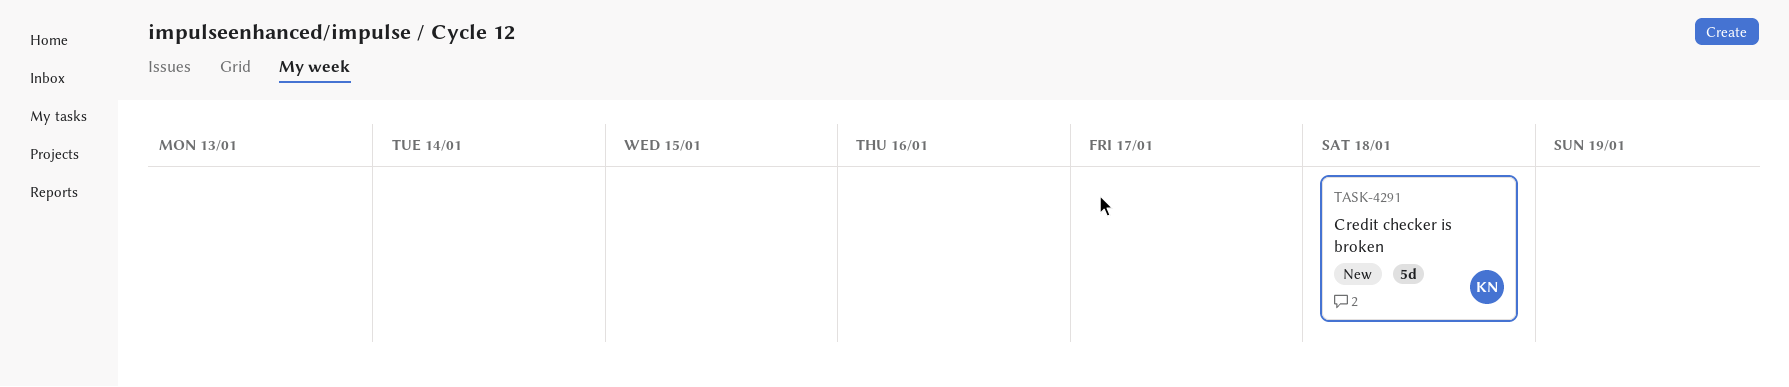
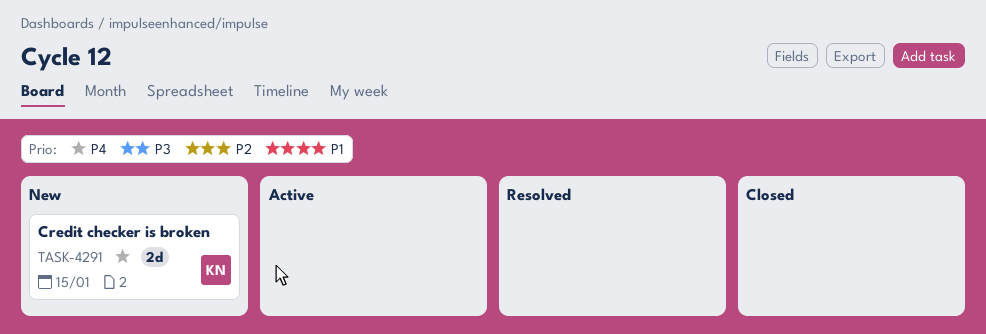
TASK-4291, estimate: 5d -> 2d
TASK-4291, due: Jan 18 -> Jan 15

